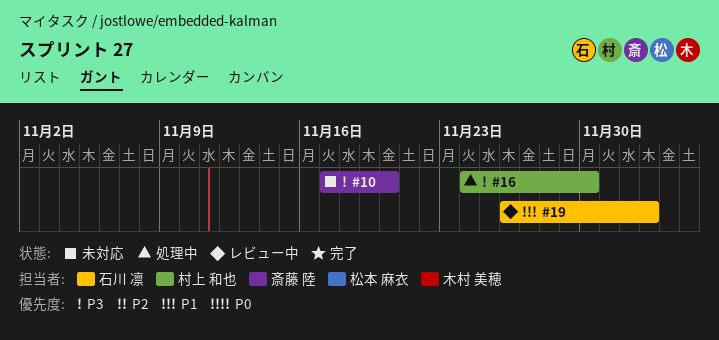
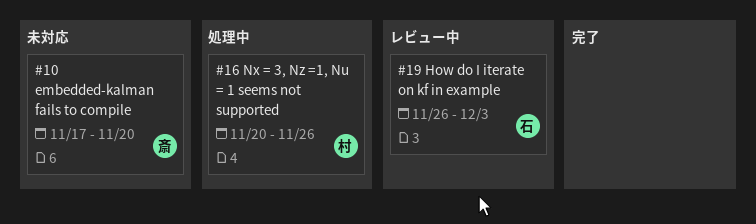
#16, start: Nov 24 -> Nov 20
#16, due: Nov 30 -> Nov 26

